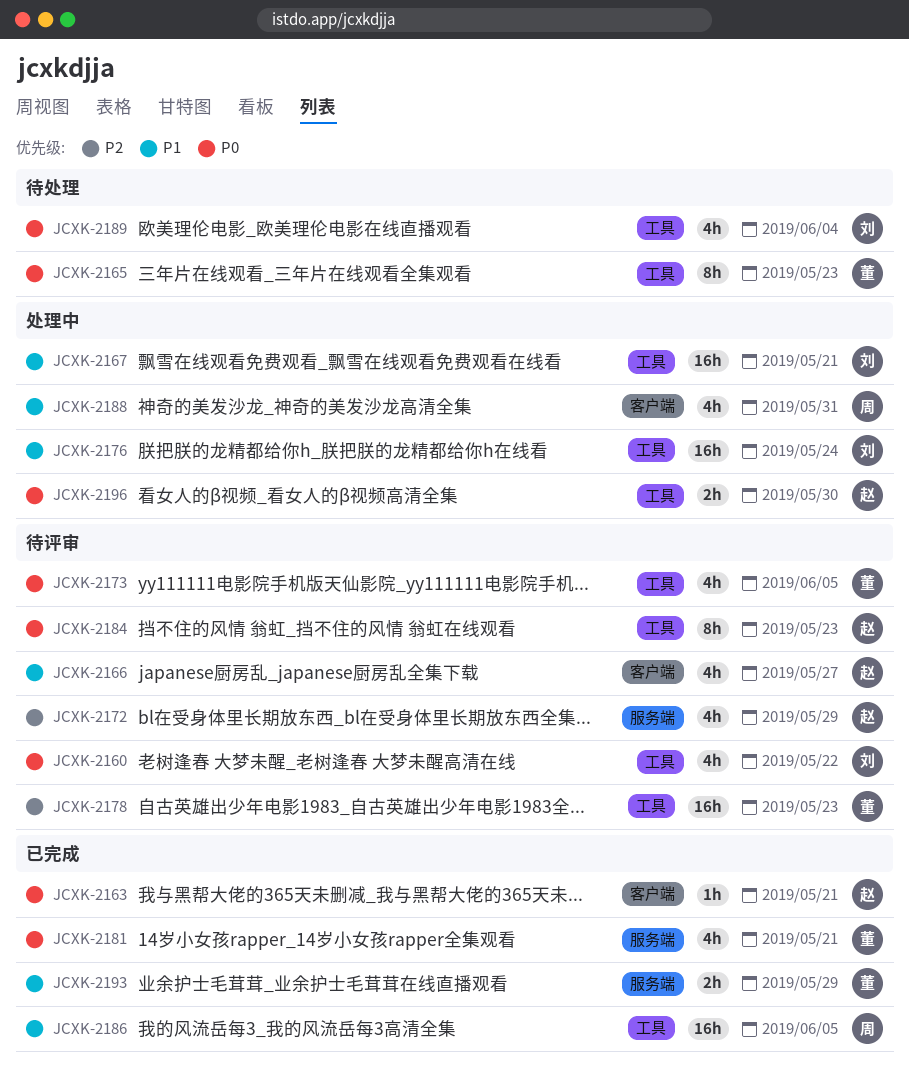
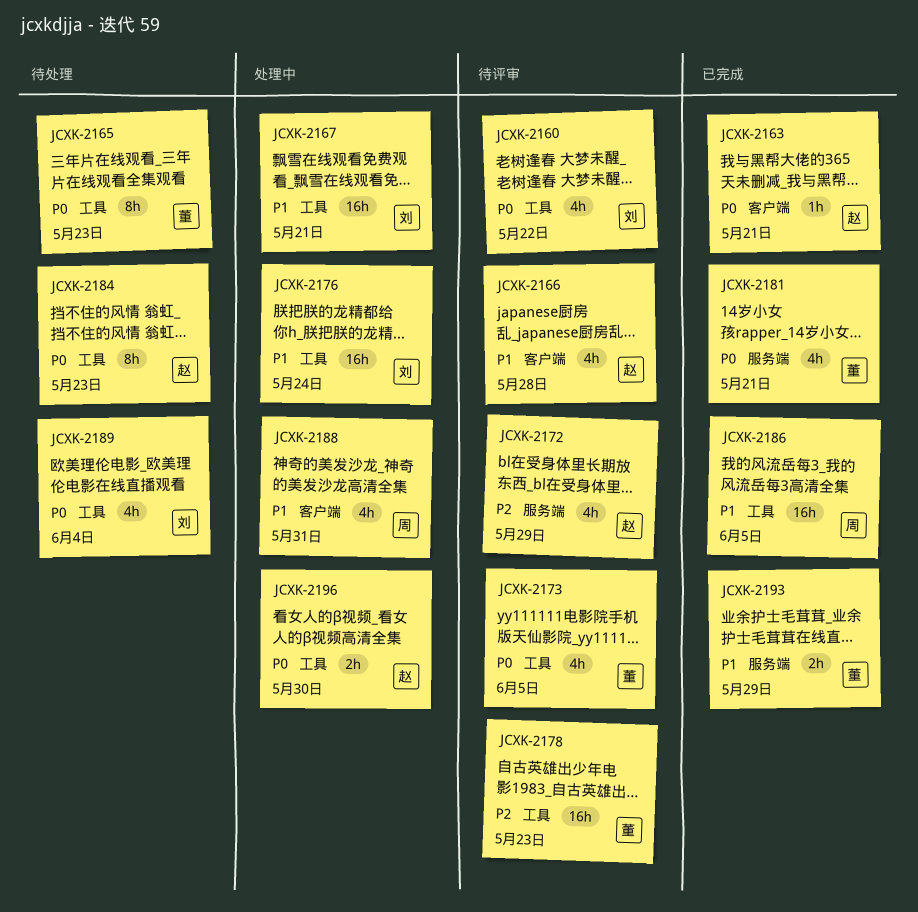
JCXK-2166, due: May 27 -> May 28
JCXK-2184, status: 待评审 -> 待处理

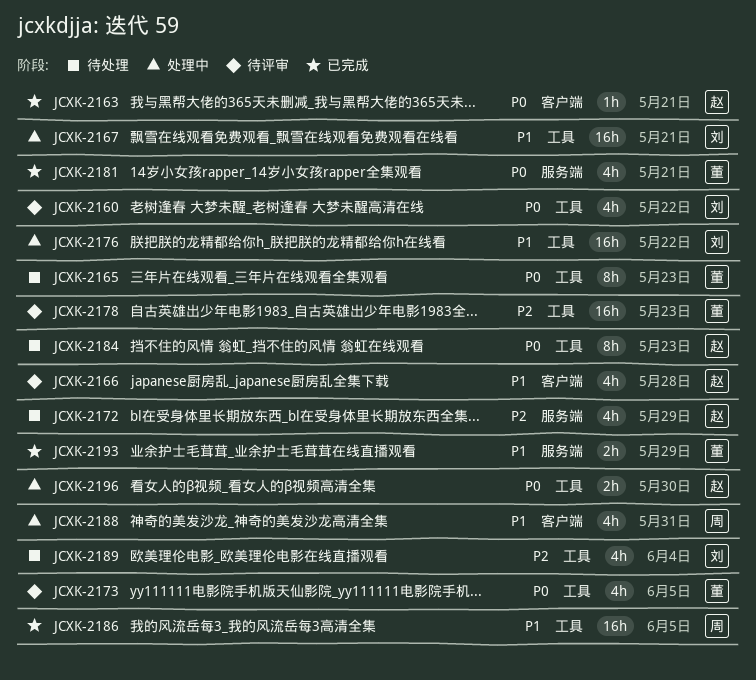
JCXK-2172, status: 待评审 -> 待处理
JCXK-2176, due: May 24 -> May 22
JCXK-2189, priority: P0 -> P2

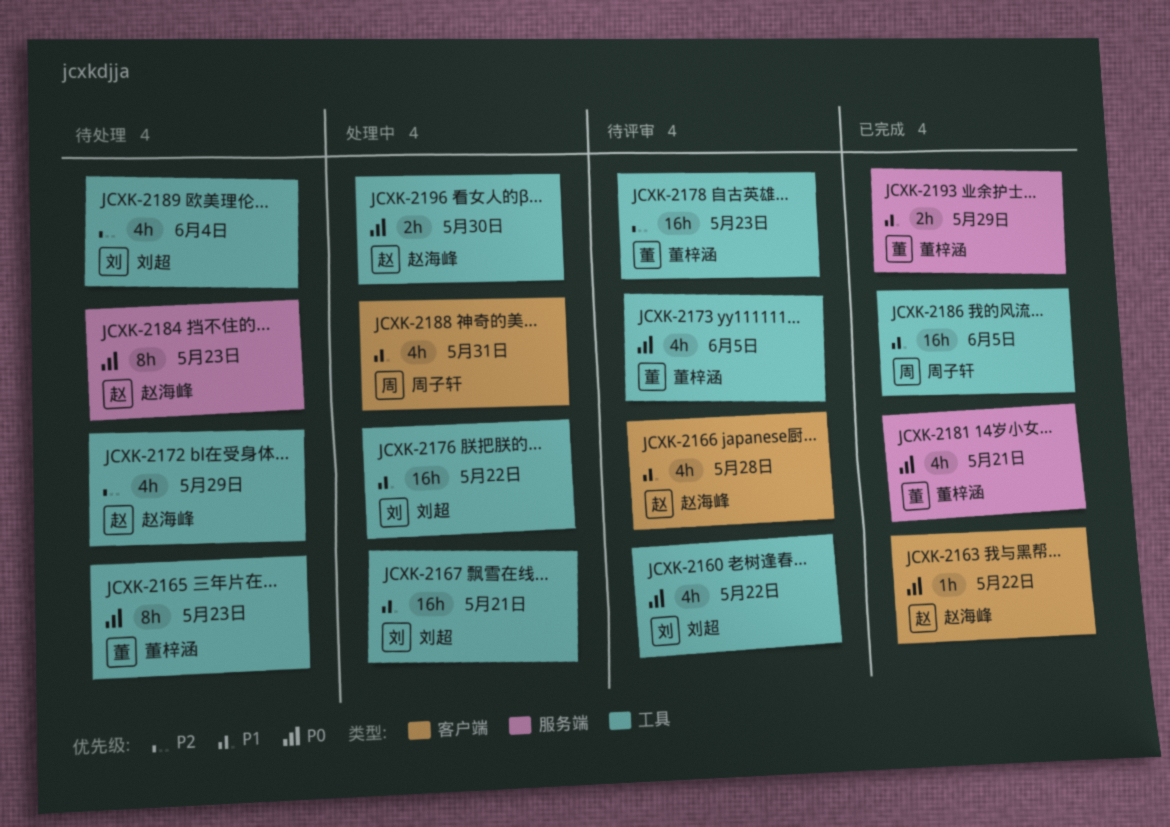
JCXK-2163, due: May 21 -> May 22
JCXK-2172, label: 服务端 -> 工具
JCXK-2184, label: 工具 -> 服务端

